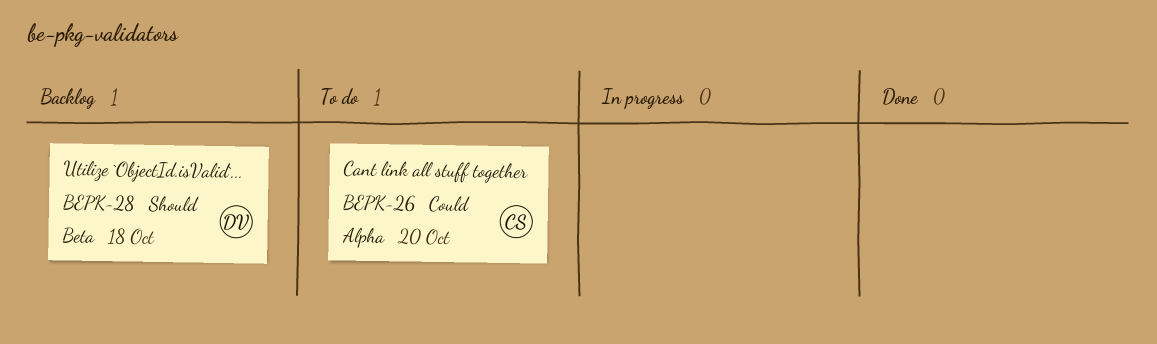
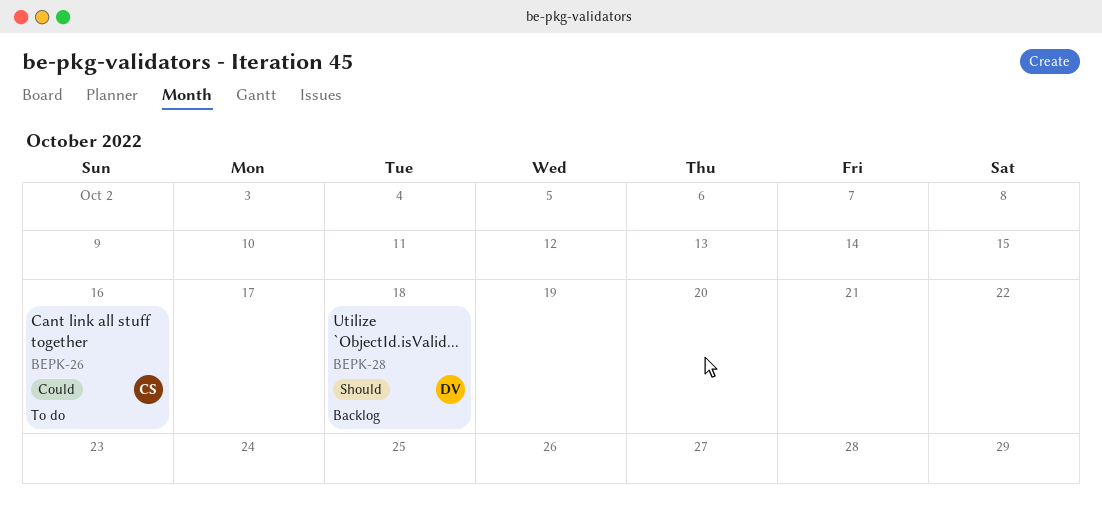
BEPK-26, due: Oct 20 -> Oct 16

